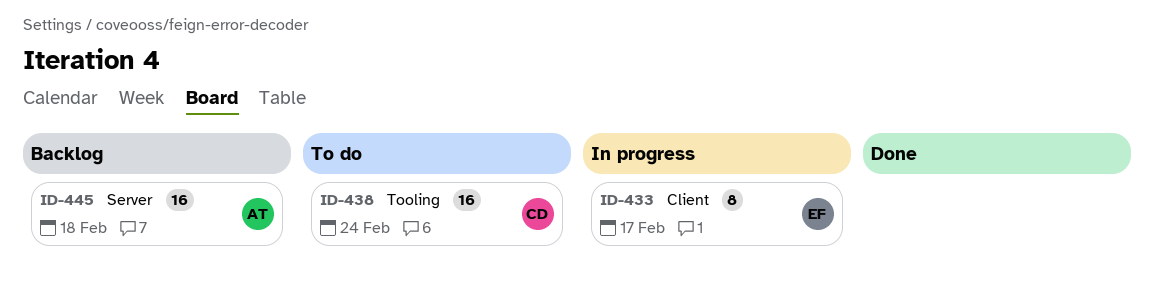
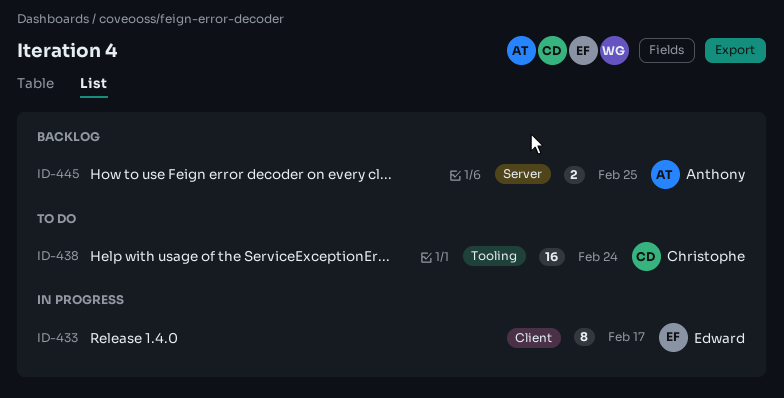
ID-445, estimate: 16 -> 2
ID-445, due: Feb 18 -> Feb 25

